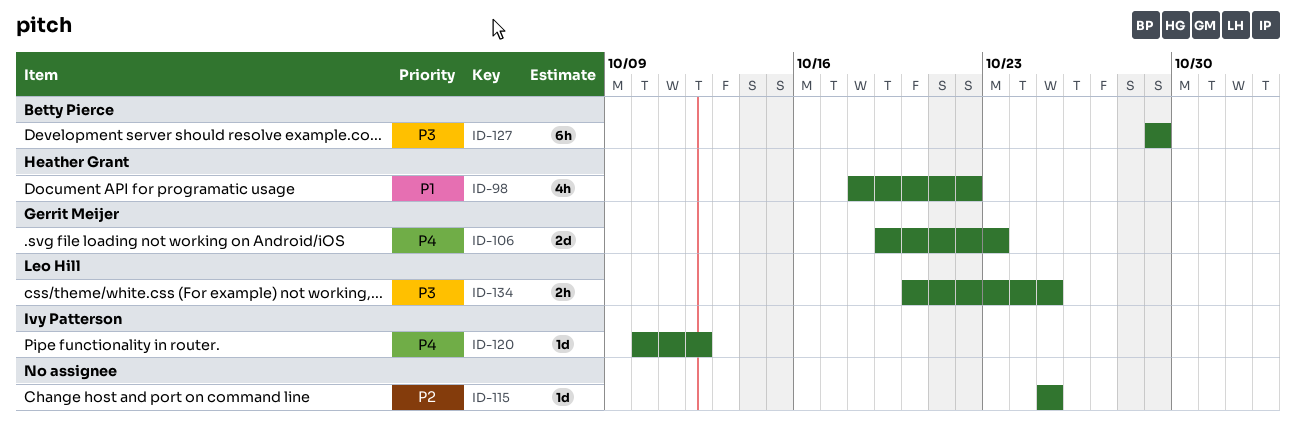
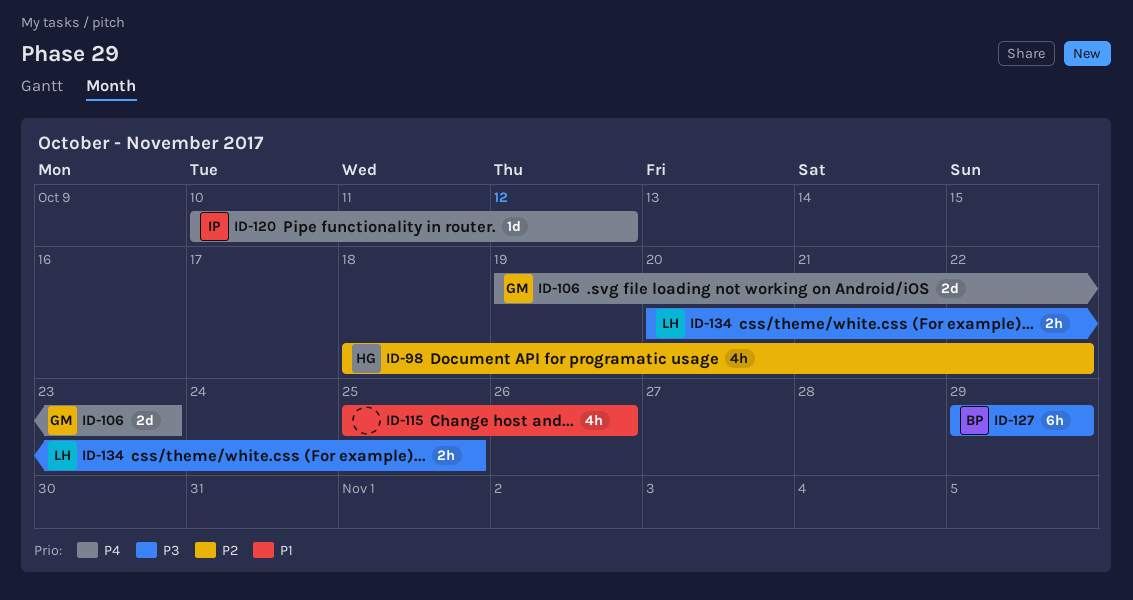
ID-98, priority: P1 -> P2
ID-115, priority: P2 -> P1
ID-115, estimate: 1d -> 4h
ID-115, due: Oct 25 -> Oct 26

